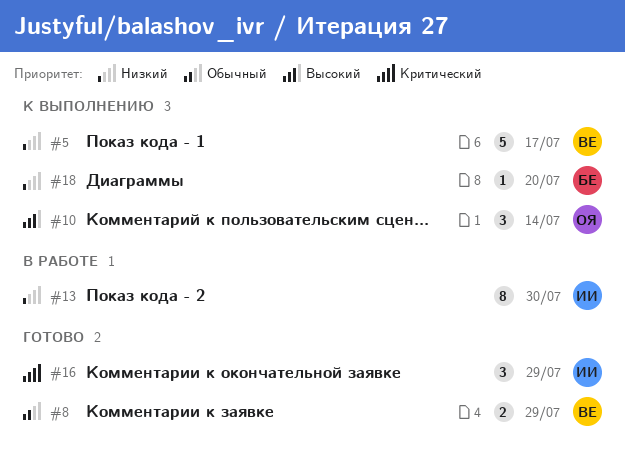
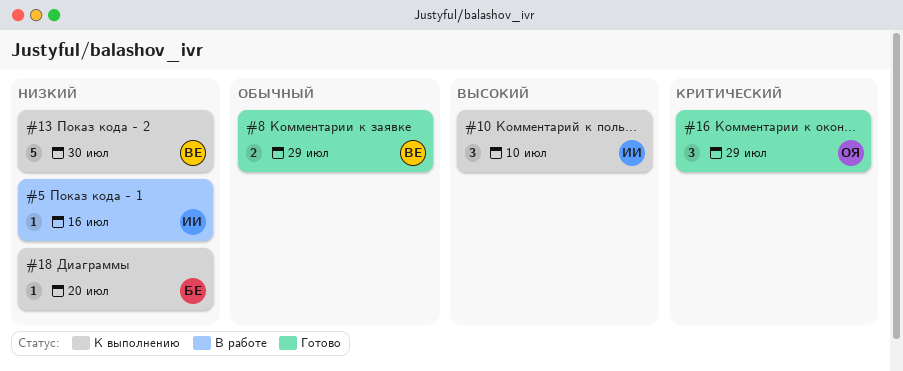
#5, status: К выполнению -> В работе
#5, owner: ВЕ -> ИИ
#5, estimate: 5 -> 1
#5, due: Jul 17 -> Jul 16
#10, owner: ОЯ -> ИИ
#10, due: Jul 14 -> Jul 10
#13, status: В работе -> К выполнению
#13, owner: ИИ -> ВЕ
#13, estimate: 8 -> 5
#16, owner: ИИ -> ОЯ

